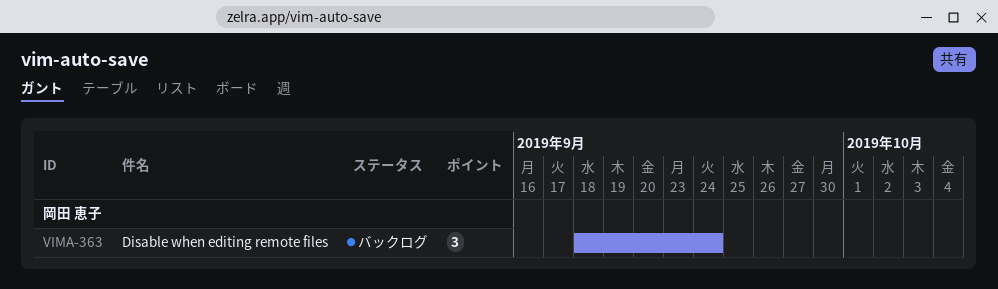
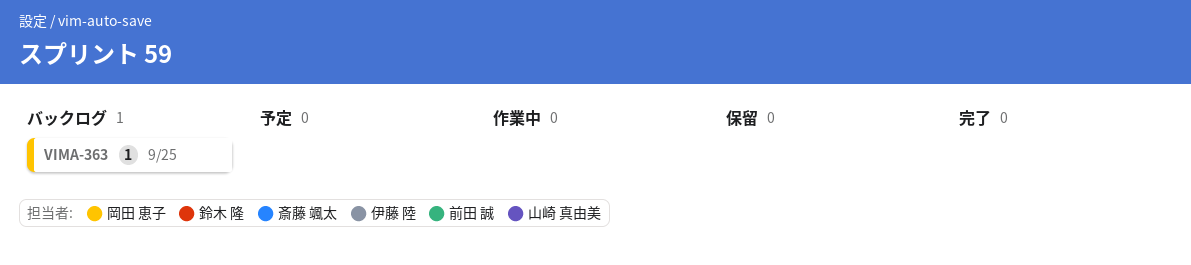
VIMA-363, estimate: 3 -> 1
VIMA-363, due: Sep 24 -> Sep 25

